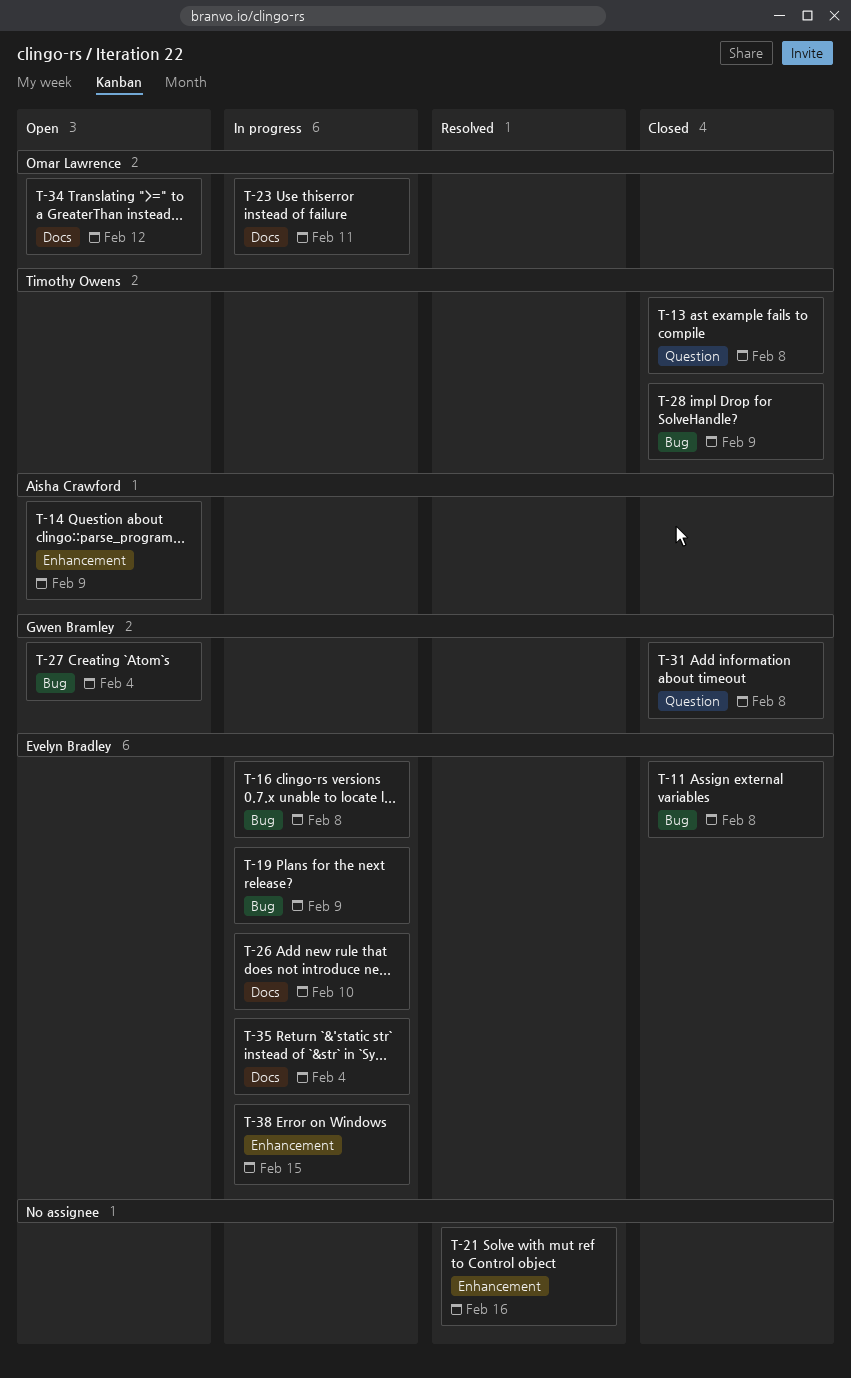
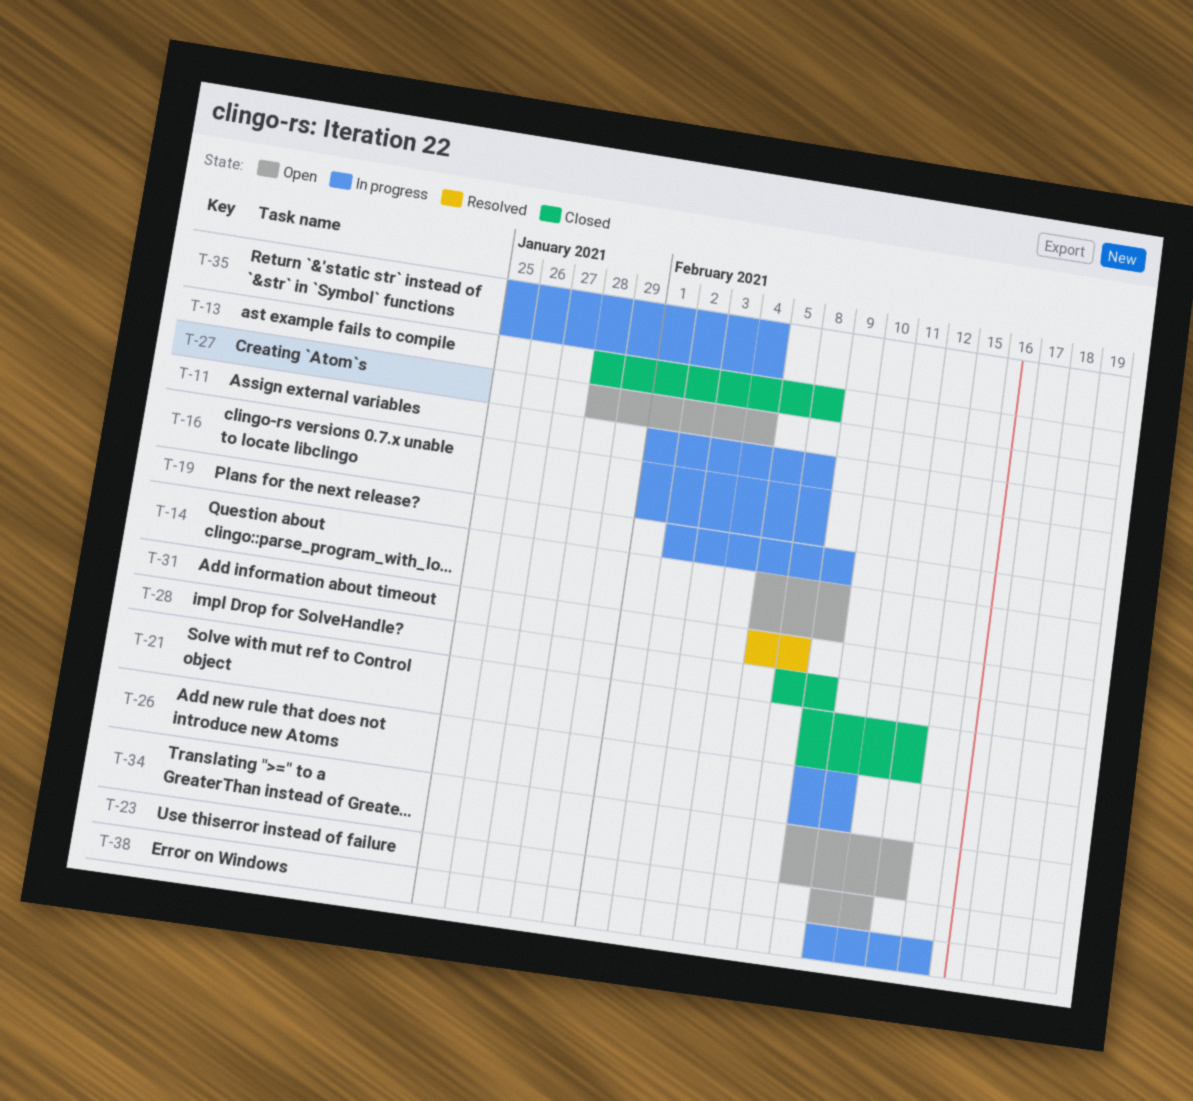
T-11, status: Closed -> In progress
T-21, status: Resolved -> Closed
T-21, due: Feb 16 -> Feb 12
T-23, status: In progress -> Open
T-31, status: Closed -> Resolved

